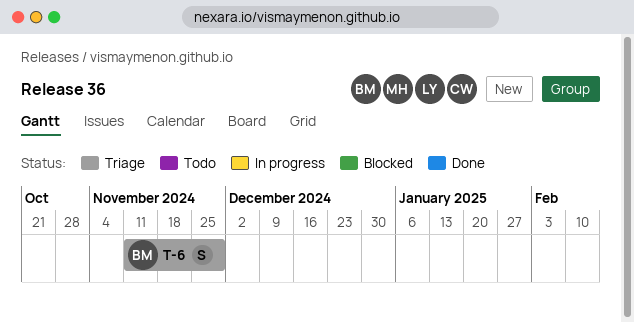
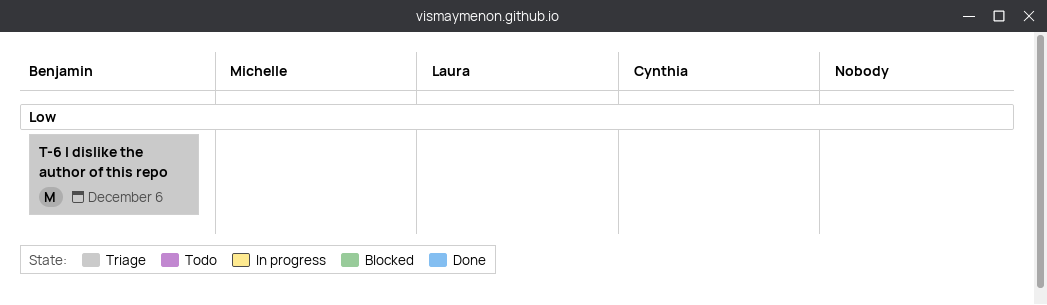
T-6, estimate: S -> M
T-6, due: Nov 29 -> Dec 6

